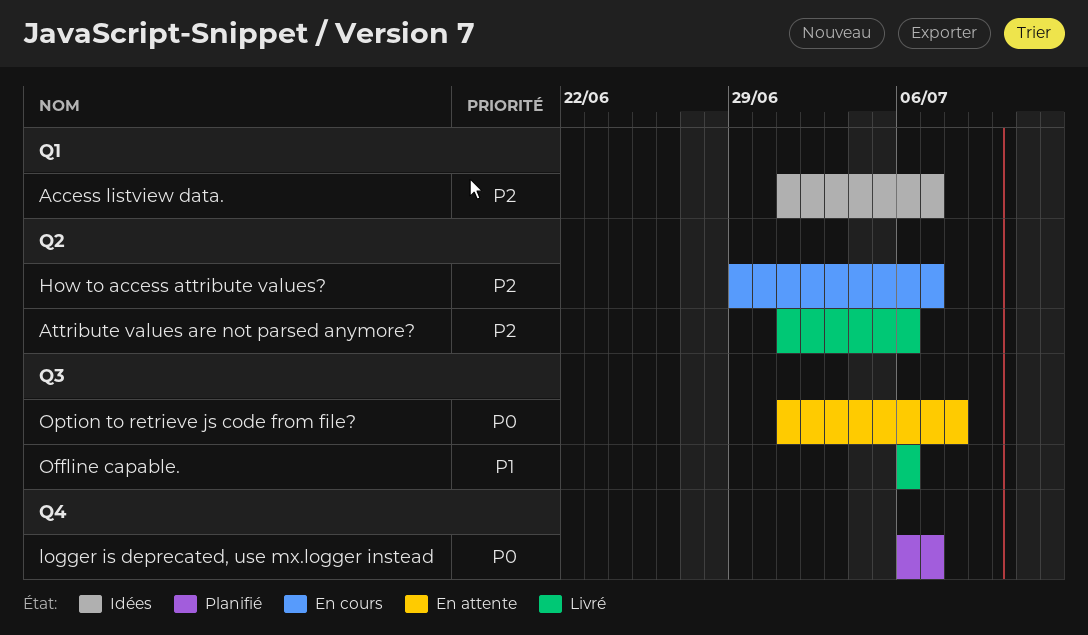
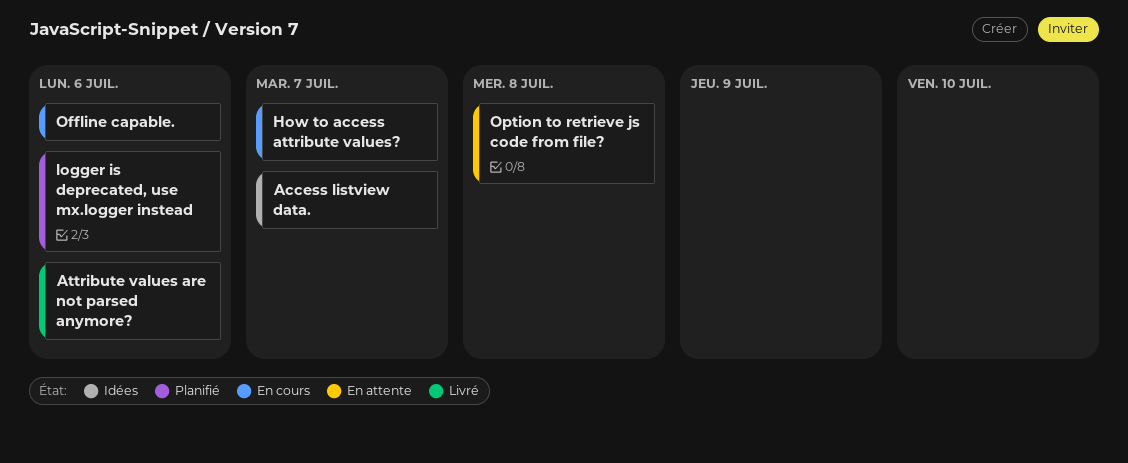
logger is deprecated, use mx.logger instead, due: Jul 7 -> Jul 6
Offline capable., status: Livré -> En cours

